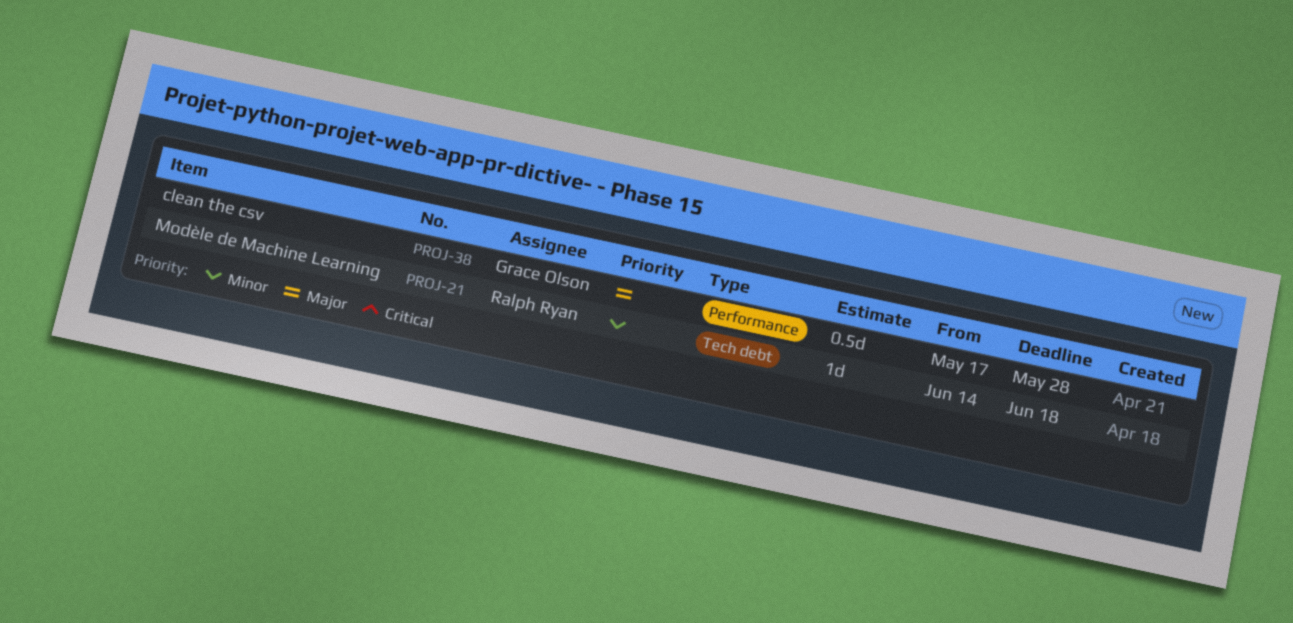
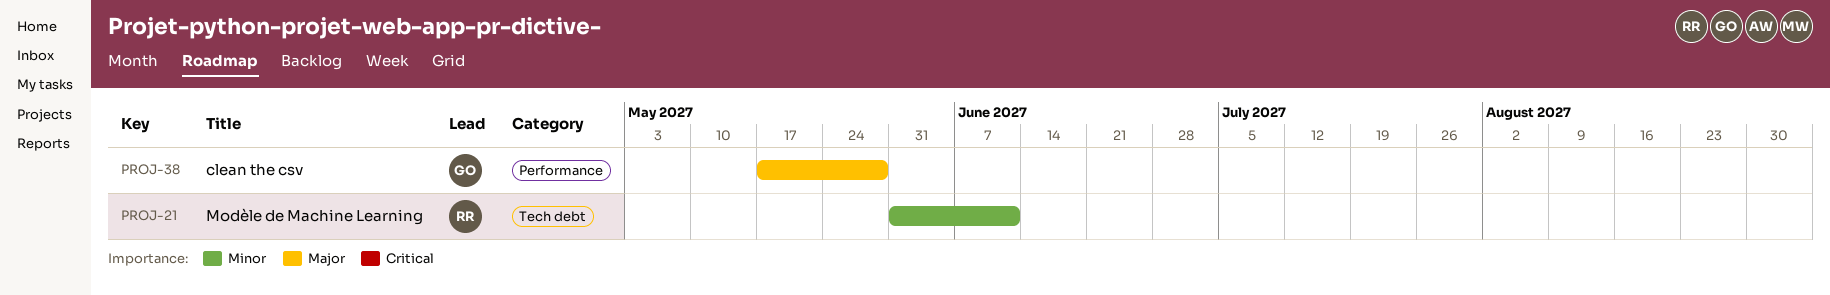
PROJ-21, start: Jun 14 -> May 31
PROJ-21, due: Jun 18 -> Jun 11

